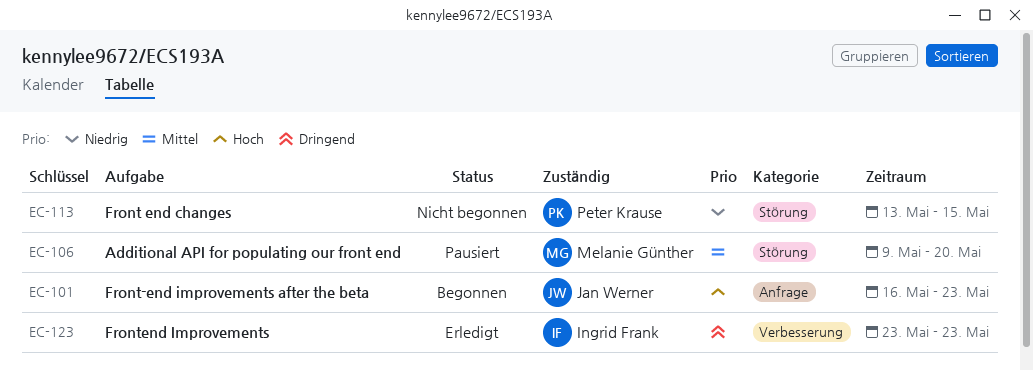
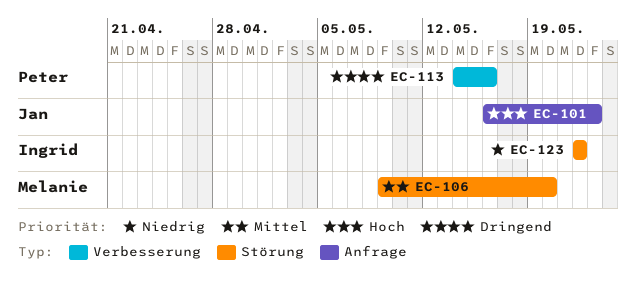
EC-113, priority: Niedrig -> Dringend
EC-113, label: Störung -> Verbesserung
EC-113, start: May 13 -> May 14
EC-113, due: May 15 -> May 16
EC-123, priority: Dringend -> Niedrig
EC-123, label: Verbesserung -> Störung
EC-123, start: May 23 -> May 22
EC-123, due: May 23 -> May 22

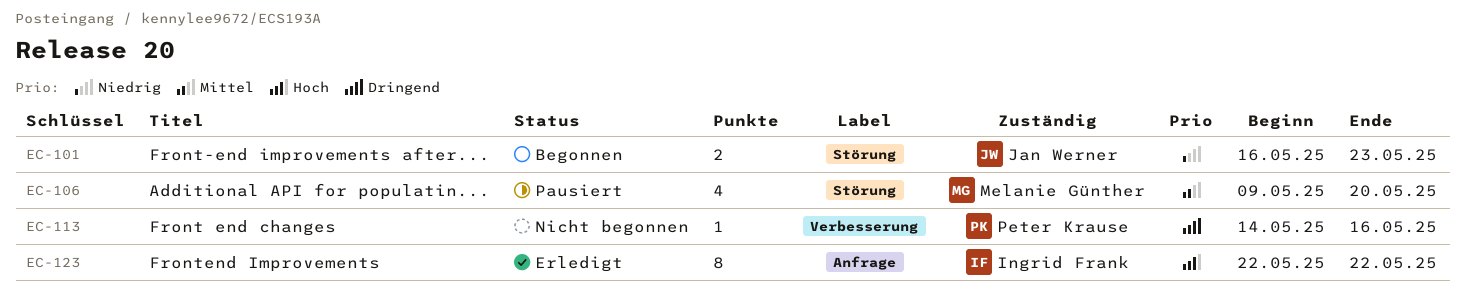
EC-101, priority: Hoch -> Niedrig
EC-101, label: Anfrage -> Störung
EC-123, priority: Niedrig -> Hoch
EC-123, label: Störung -> Anfrage

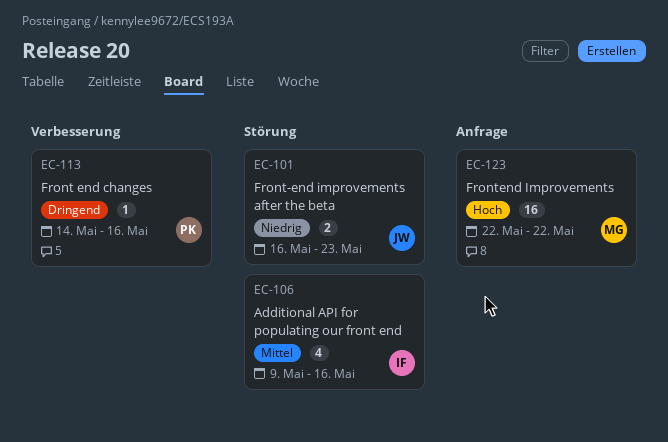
EC-106, owner: Melanie Günther -> Ingrid Frank
EC-106, due: May 20 -> May 16
EC-123, owner: Ingrid Frank -> Melanie Günther
EC-123, estimate: 8 -> 16

